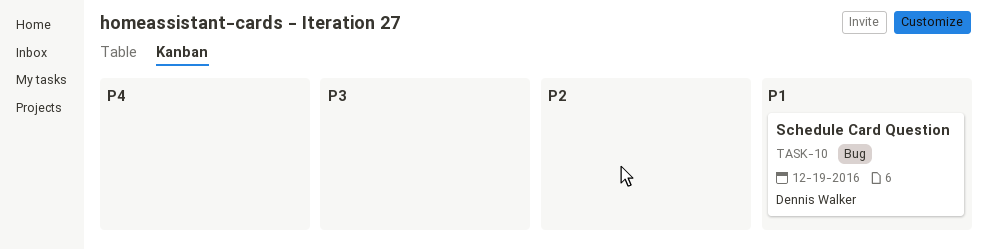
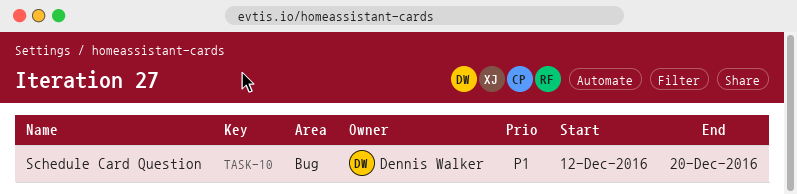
TASK-10, due: Dec 19 -> Dec 20

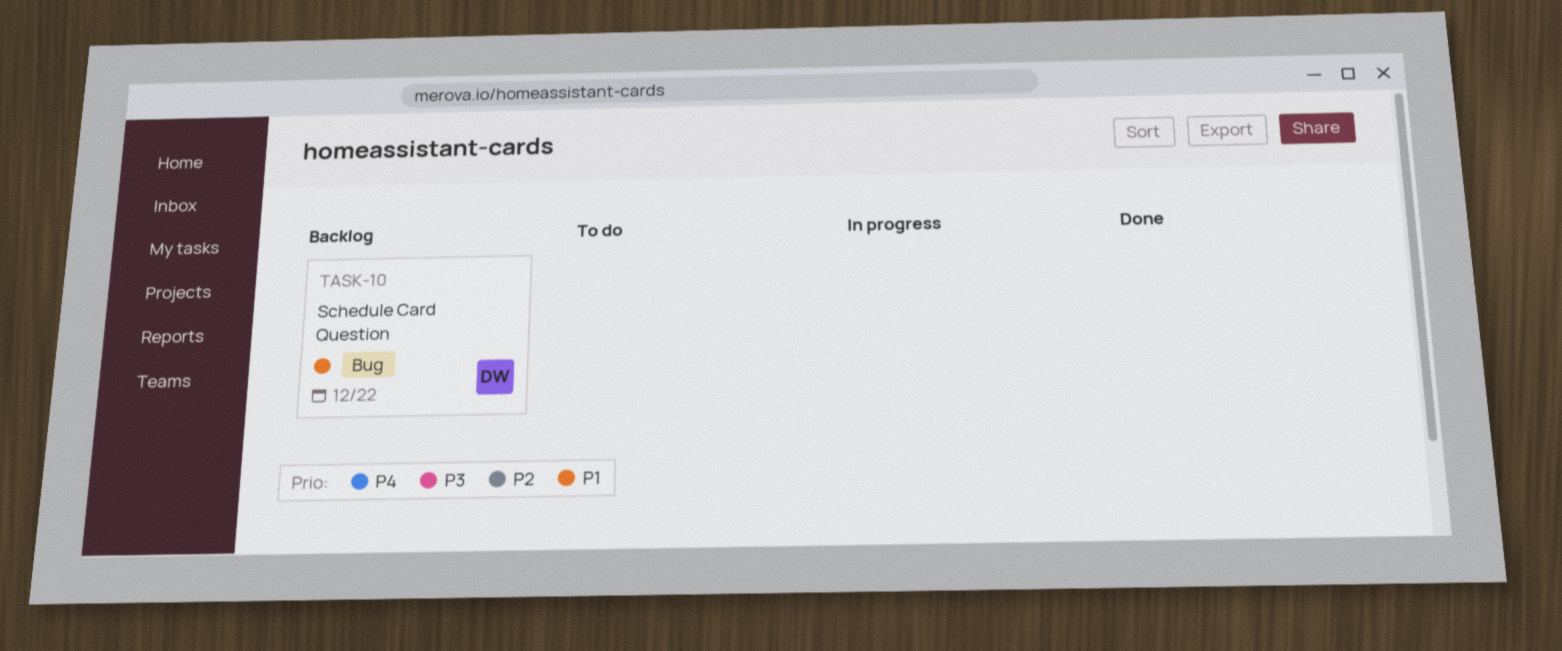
TASK-10, due: Dec 20 -> Dec 22

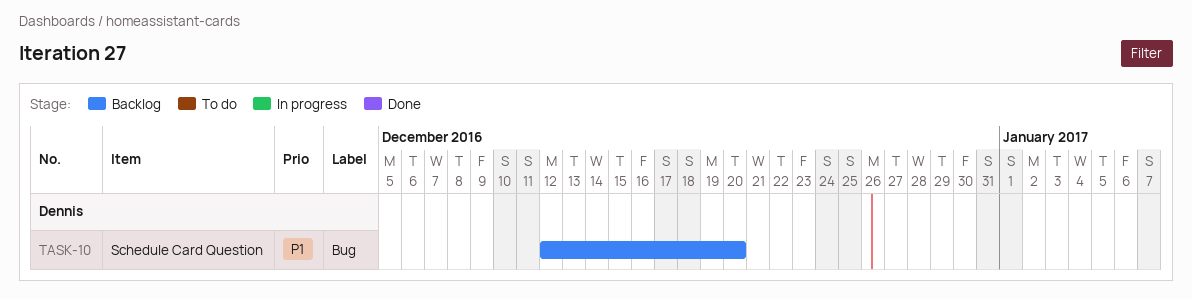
TASK-10, due: Dec 22 -> Dec 20

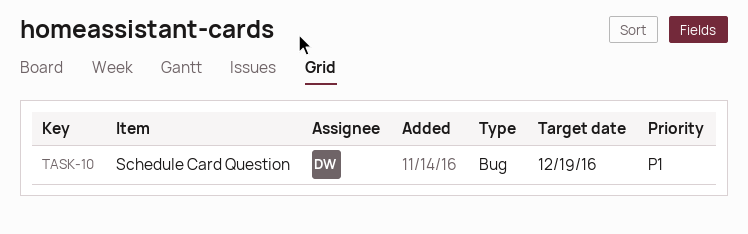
TASK-10, due: Dec 20 -> Dec 19

